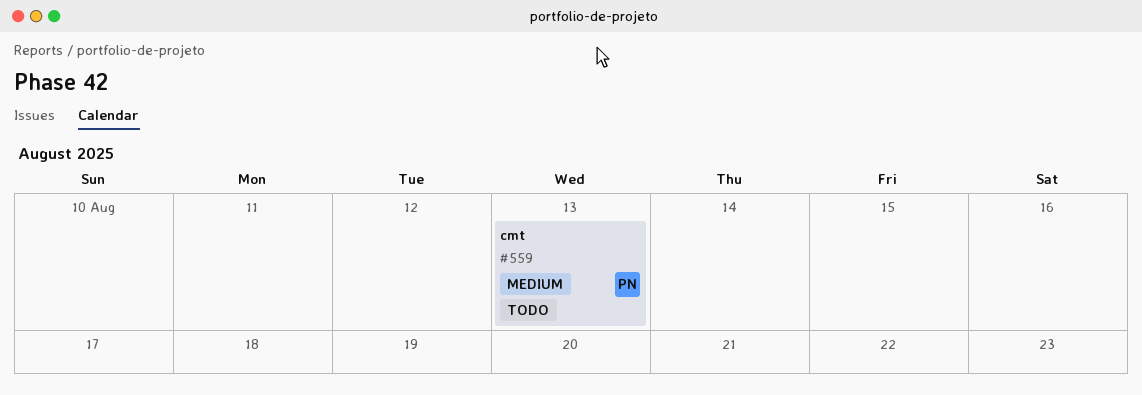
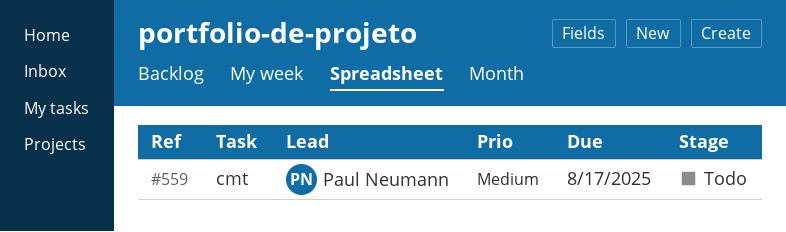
#559, due: Aug 13 -> Aug 17

